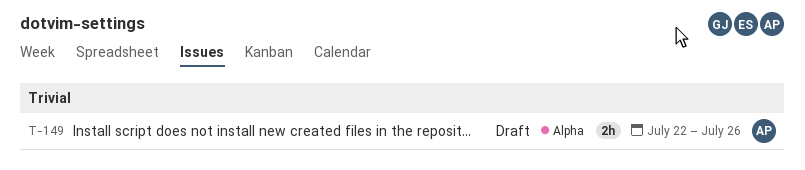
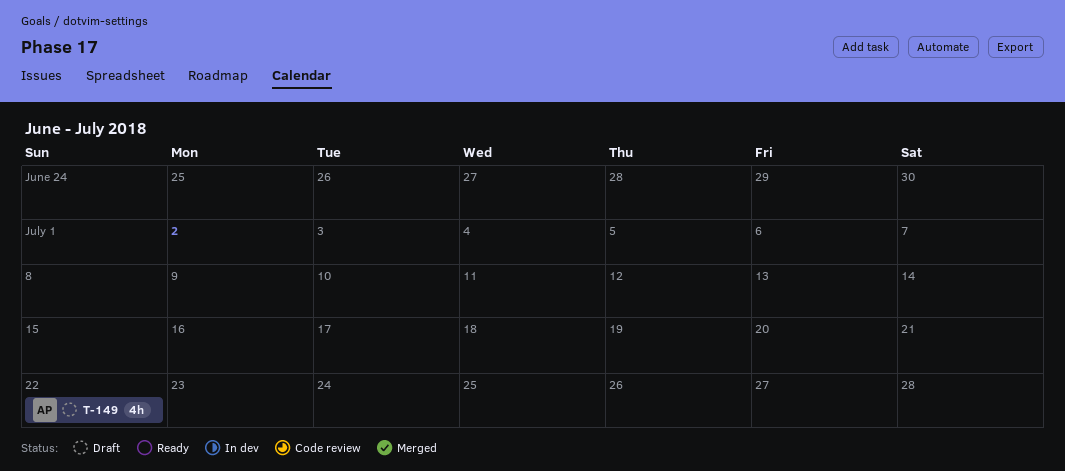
T-149, estimate: 2h -> 4h
T-149, due: Jul 26 -> Jul 22

